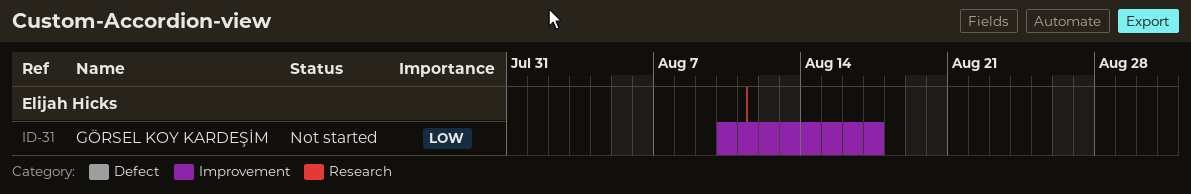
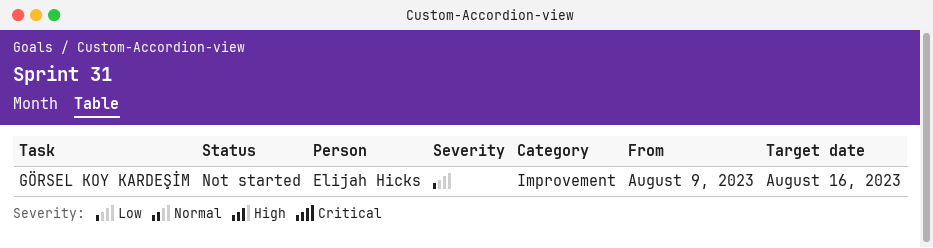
GÖRSEL KOY KARDEŞİM, start: Aug 10 -> Aug 9
GÖRSEL KOY KARDEŞİM, due: Aug 17 -> Aug 16

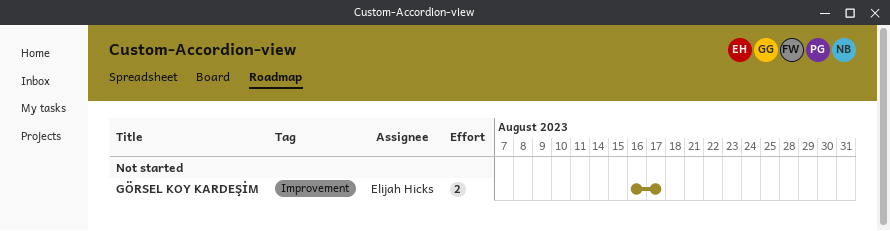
GÖRSEL KOY KARDEŞİM, start: Aug 9 -> Aug 16
GÖRSEL KOY KARDEŞİM, due: Aug 16 -> Aug 17

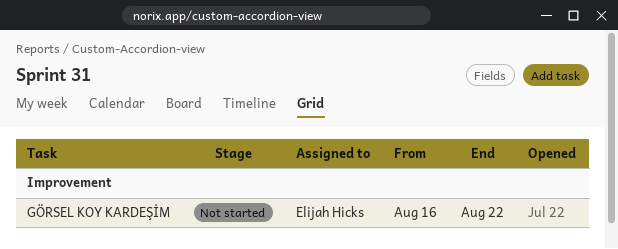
GÖRSEL KOY KARDEŞİM, due: Aug 17 -> Aug 22

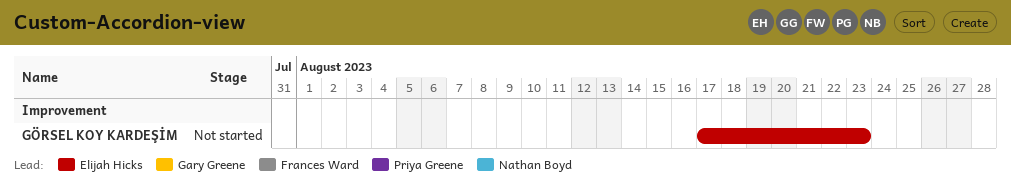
GÖRSEL KOY KARDEŞİM, start: Aug 16 -> Aug 17
GÖRSEL KOY KARDEŞİM, due: Aug 22 -> Aug 23

